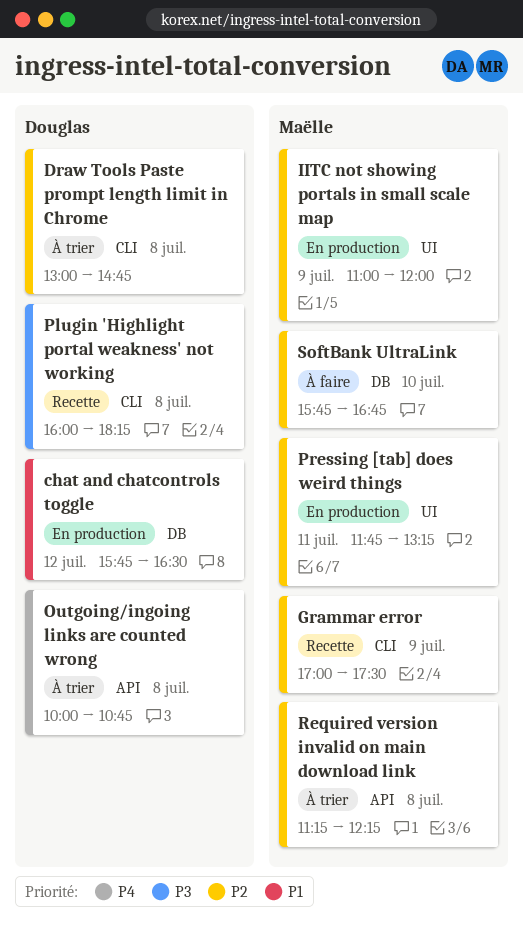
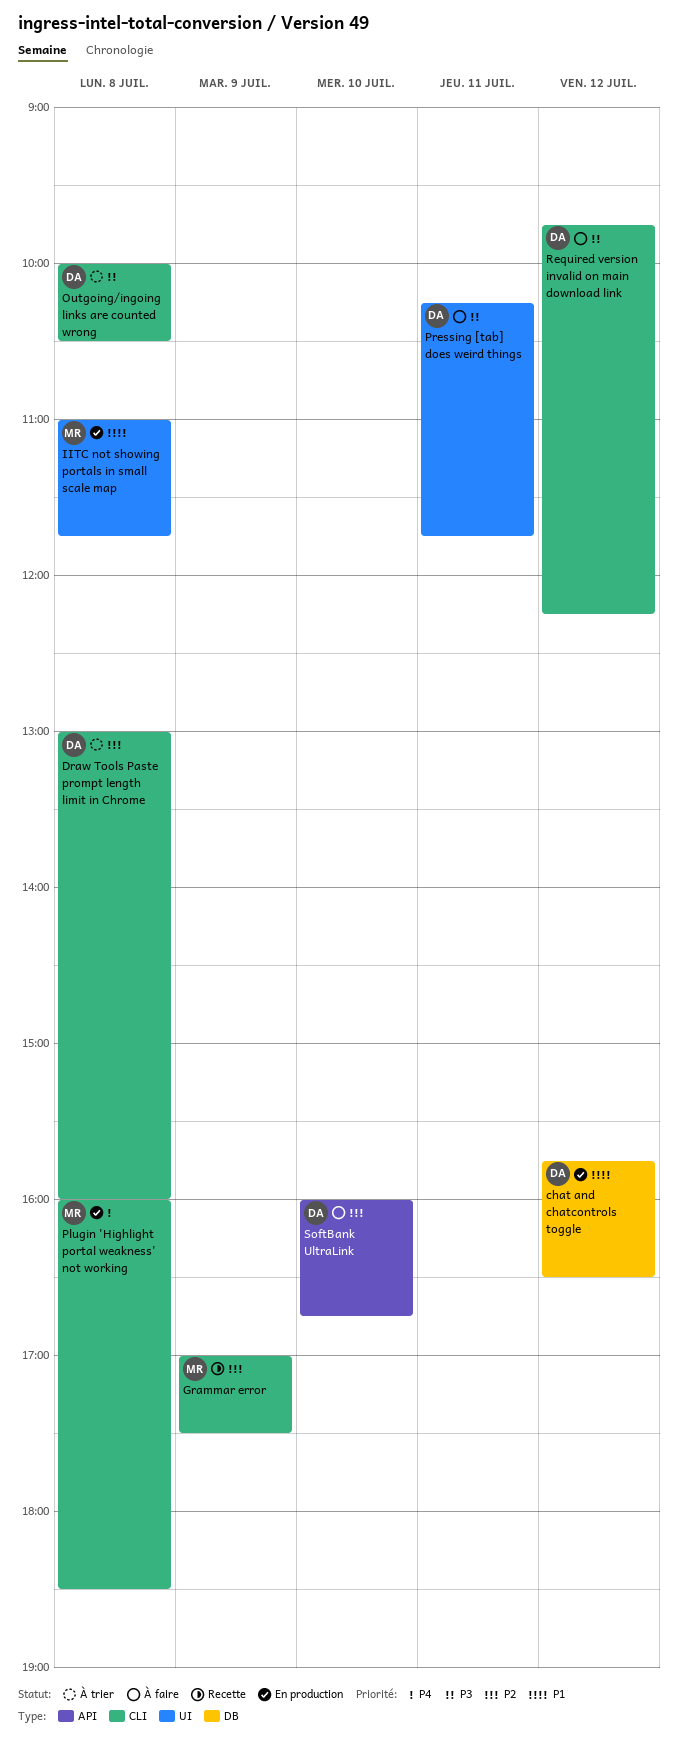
Draw Tools Paste prompt length limit in Chrome, ends: 14:45 -> 16:00
IITC not showing portals in small scale map, priority: P2 -> P1
IITC not showing portals in small scale map, day: Jul 9 -> Jul 8
IITC not showing portals in small scale map, ends: 12:00 -> 11:45
Outgoing/ingoing links are counted wrong, priority: P4 -> P3
Outgoing/ingoing links are counted wrong, label: API -> CLI
Outgoing/ingoing links are counted wrong, ends: 10:45 -> 10:30
Plugin 'Highlight portal weakness' not working, status: Recette -> En production
Plugin 'Highlight portal weakness' not working, owner: Douglas -> Maëlle
Plugin 'Highlight portal weakness' not working, priority: P3 -> P4
Plugin 'Highlight portal weakness' not working, ends: 18:15 -> 18:30
Pressing [tab] does weird things, status: En production -> À faire
Pressing [tab] does weird things, owner: Maëlle -> Douglas
Pressing [tab] does weird things, priority: P2 -> P3
Pressing [tab] does weird things, begins: 11:45 -> 10:15
Pressing [tab] does weird things, ends: 13:15 -> 11:45
Required version invalid on main download link, status: À trier -> À faire
Required version invalid on main download link, owner: Maëlle -> Douglas
Required version invalid on main download link, priority: P2 -> P3
Required version invalid on main download link, label: API -> CLI
Required version invalid on main download link, day: Jul 8 -> Jul 12
Required version invalid on main download link, begins: 11:15 -> 09:45
SoftBank UltraLink, owner: Maëlle -> Douglas
SoftBank UltraLink, label: DB -> API
SoftBank UltraLink, begins: 15:45 -> 16:00

